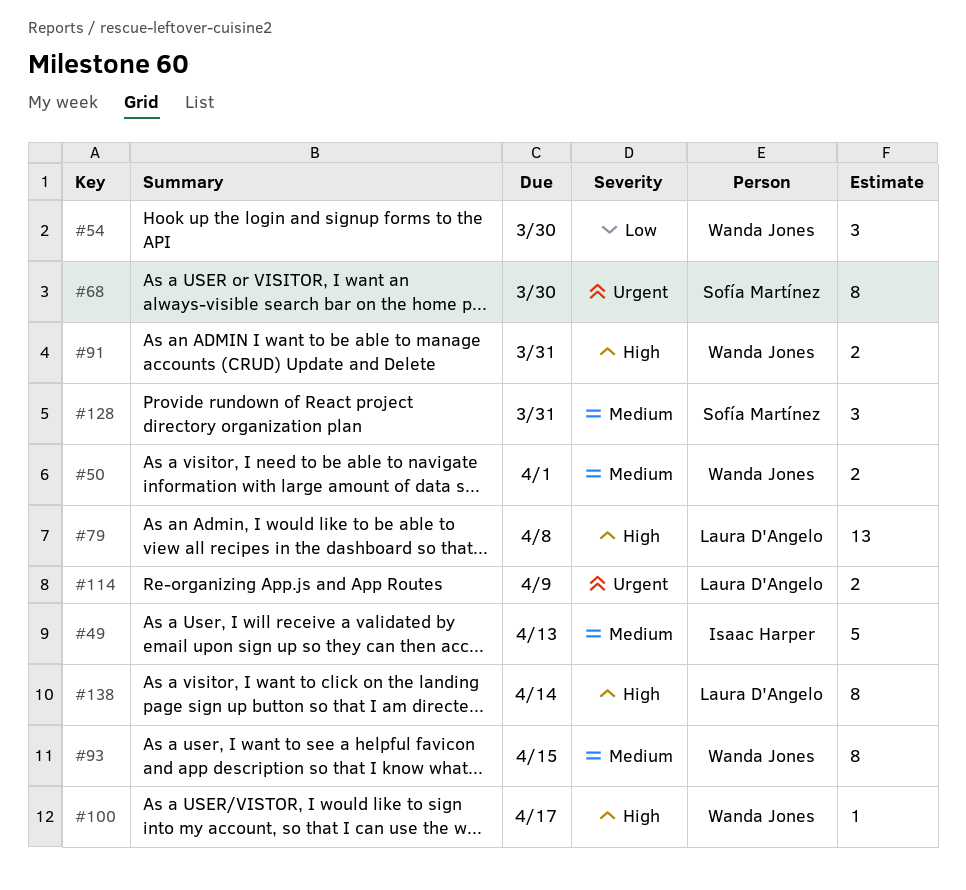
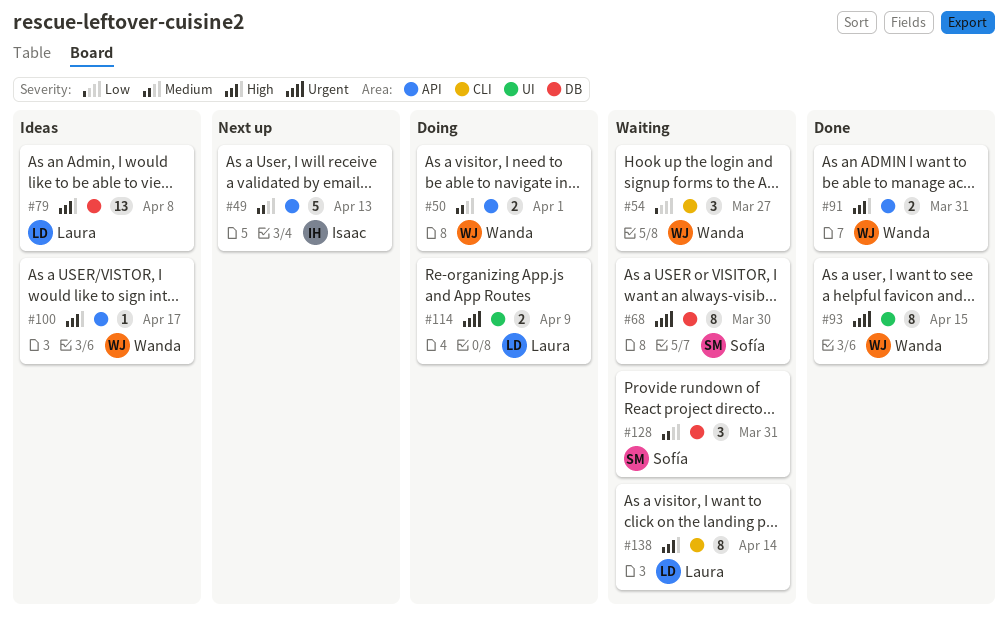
#54, due: Mar 30 -> Mar 27
#93, priority: Medium -> Urgent

